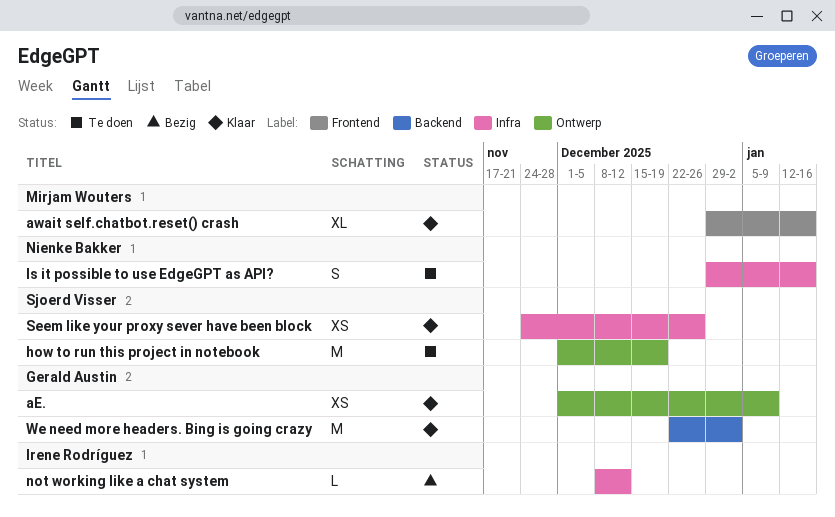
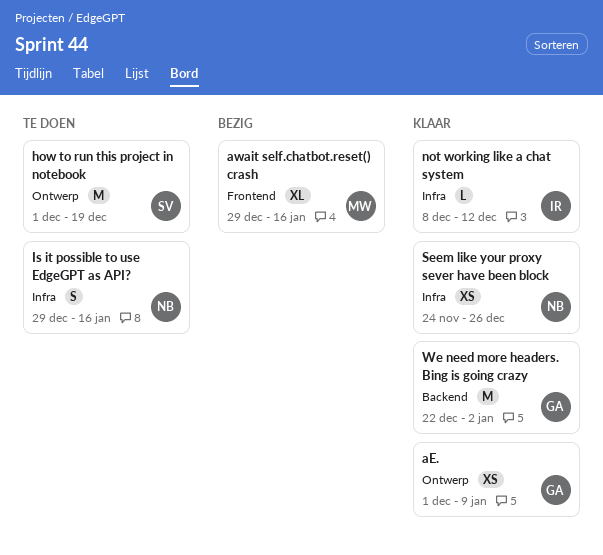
await self.chatbot.reset() crash, status: Klaar -> Bezig
not working like a chat system, status: Bezig -> Klaar
Seem like your proxy sever have been block, owner: Sjoerd Visser -> Nienke Bakker

